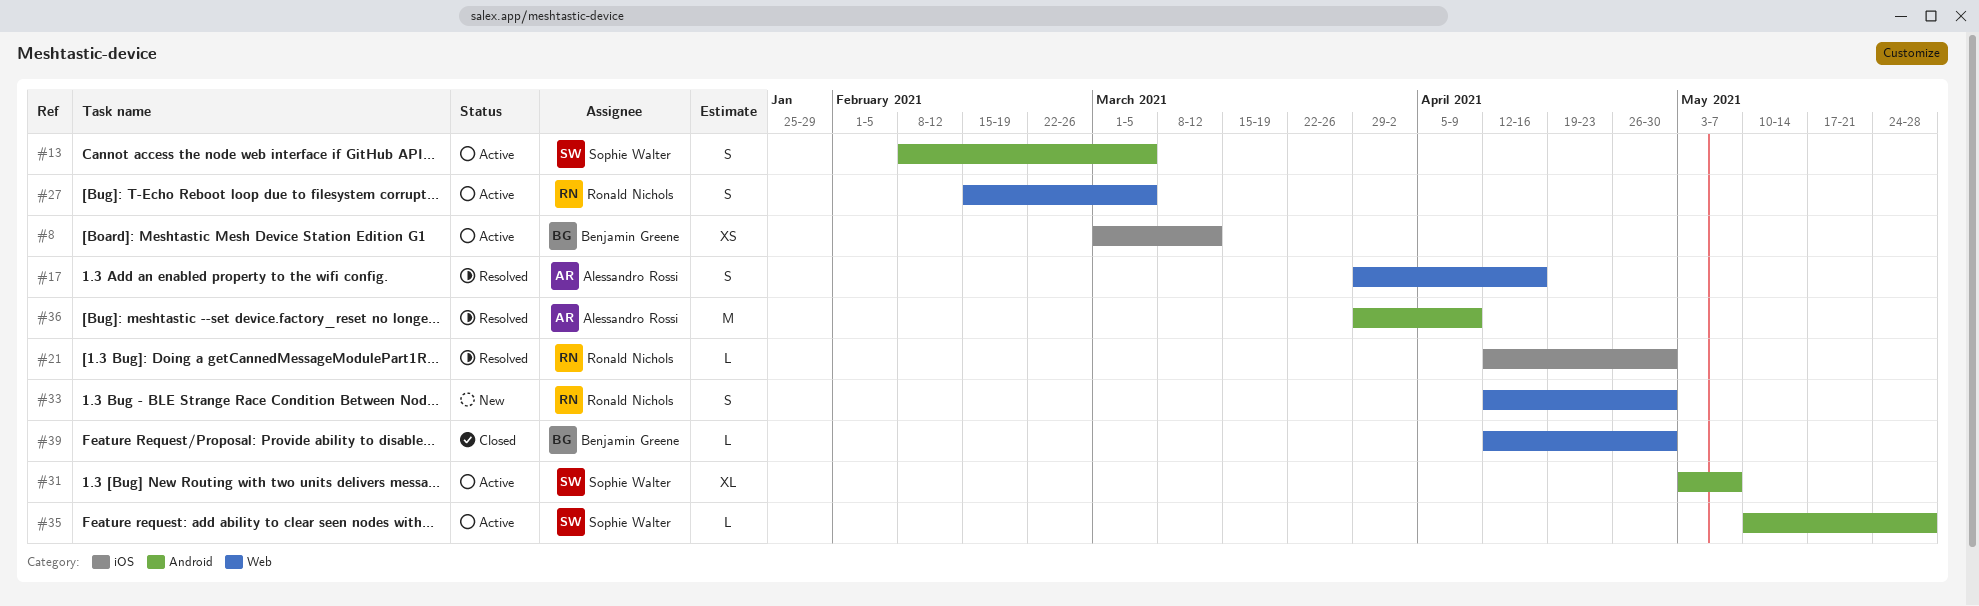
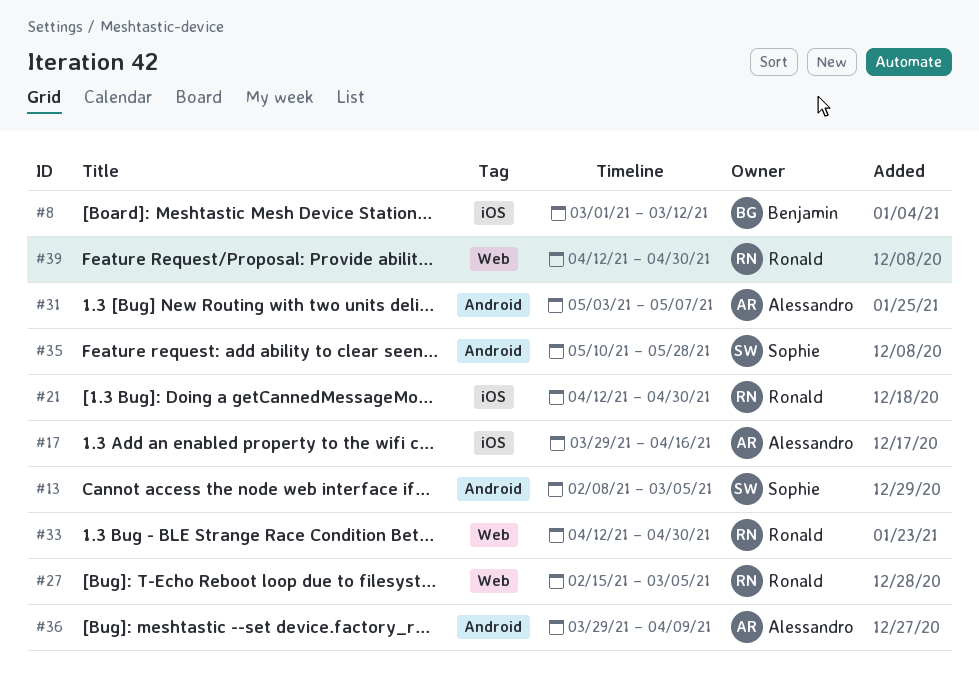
#17, label: Web -> iOS
#31, owner: Sophie Walter -> Alessandro Rossi
#39, owner: Benjamin Greene -> Ronald Nichols

